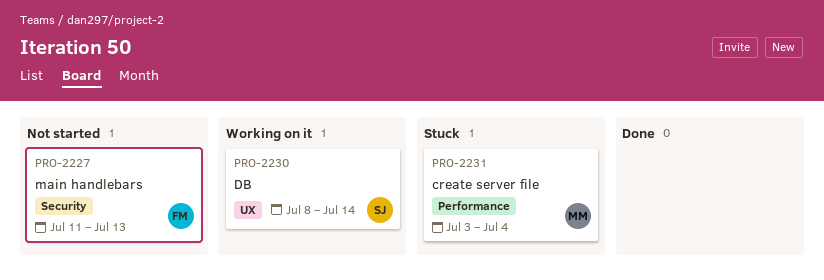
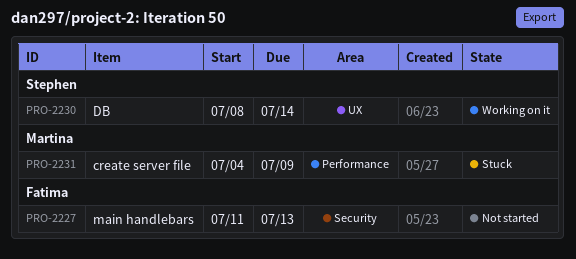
PRO-2231, start: Jul 3 -> Jul 4
PRO-2231, due: Jul 4 -> Jul 9

